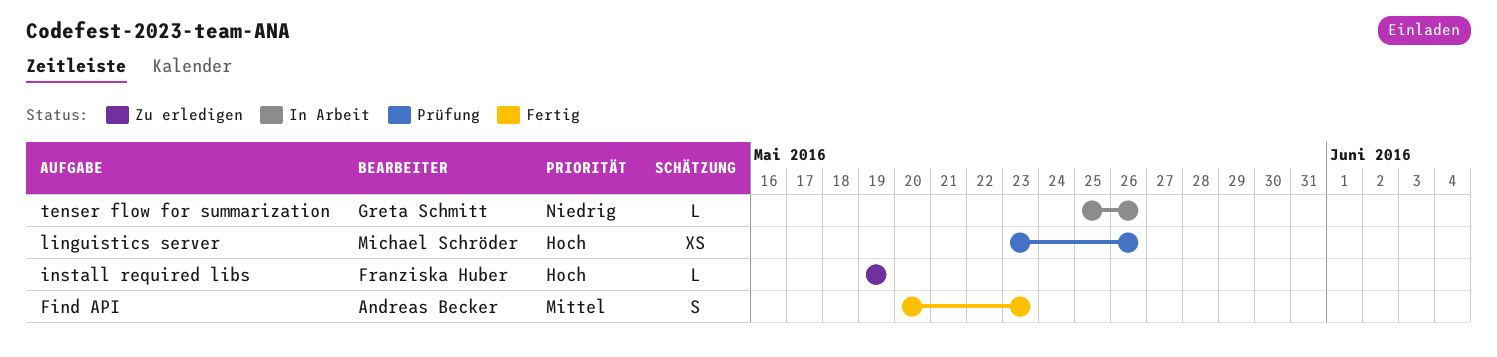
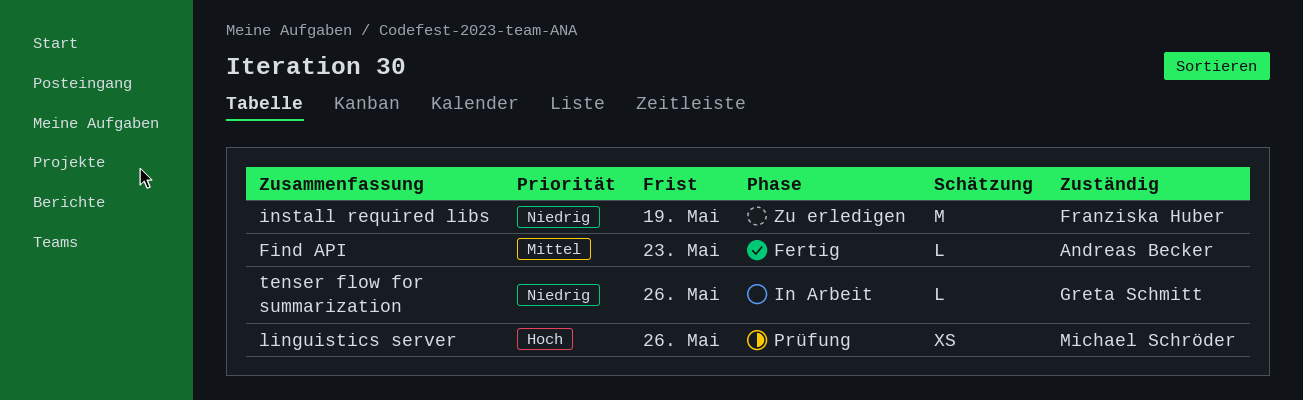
Find API, estimate: S -> L
install required libs, priority: Hoch -> Niedrig
install required libs, estimate: L -> M

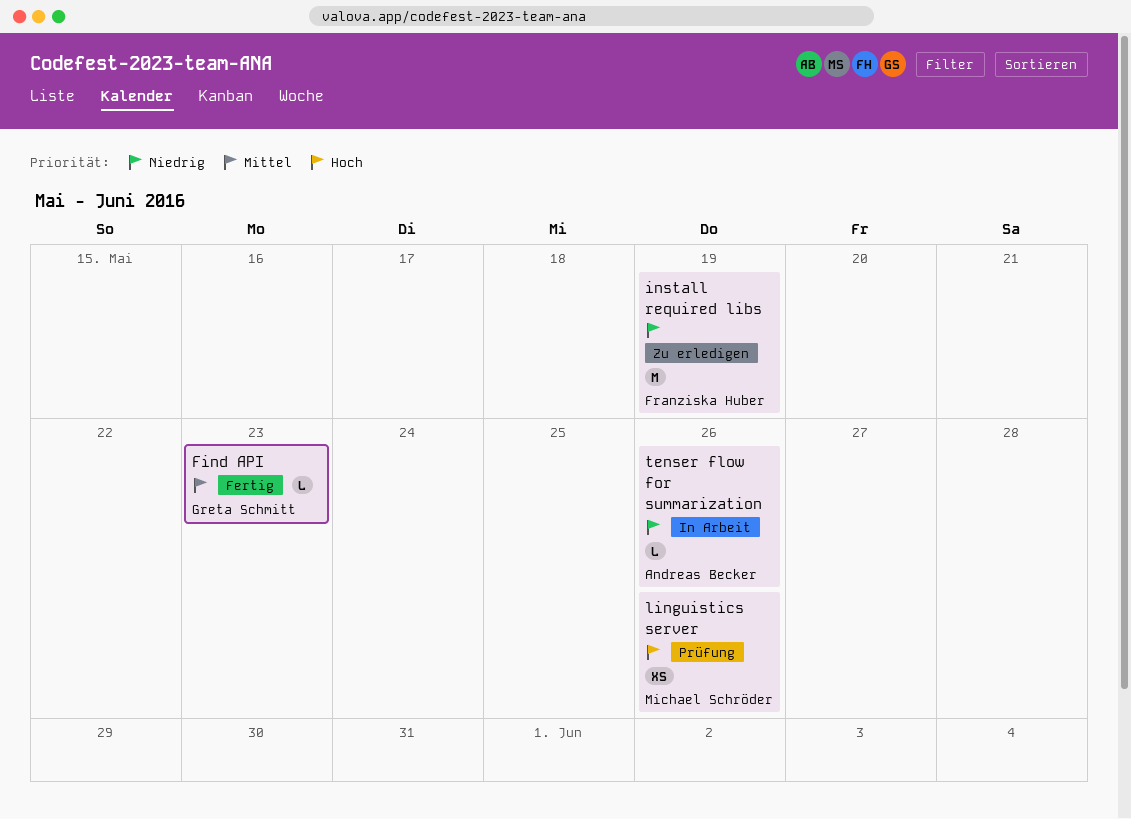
Find API, owner: Andreas Becker -> Greta Schmitt
tenser flow for summarization, owner: Greta Schmitt -> Andreas Becker

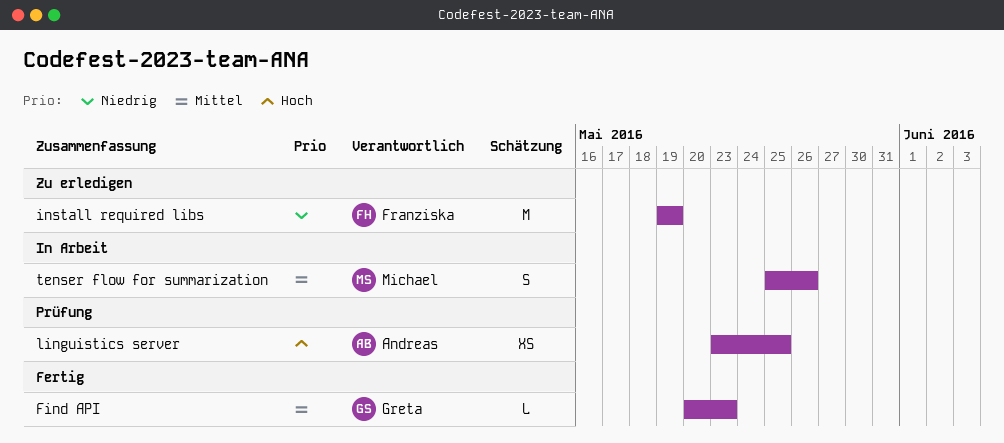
linguistics server, owner: Michael Schröder -> Andreas Becker
linguistics server, due: May 26 -> May 25
tenser flow for summarization, owner: Andreas Becker -> Michael Schröder
tenser flow for summarization, priority: Niedrig -> Mittel
tenser flow for summarization, estimate: L -> S

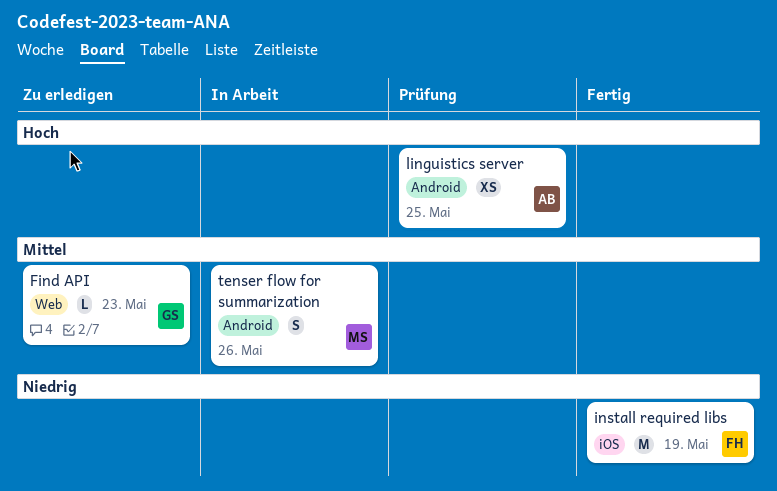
Find API, status: Fertig -> Zu erledigen
install required libs, status: Zu erledigen -> Fertig

